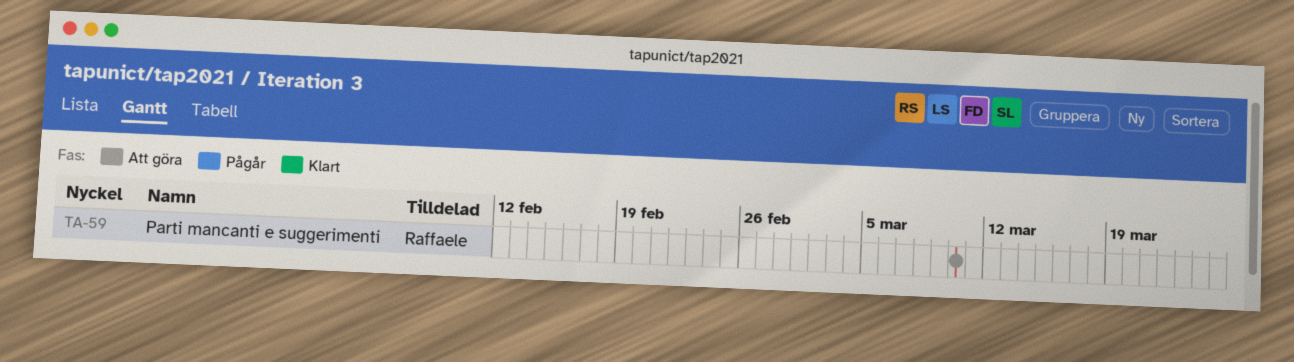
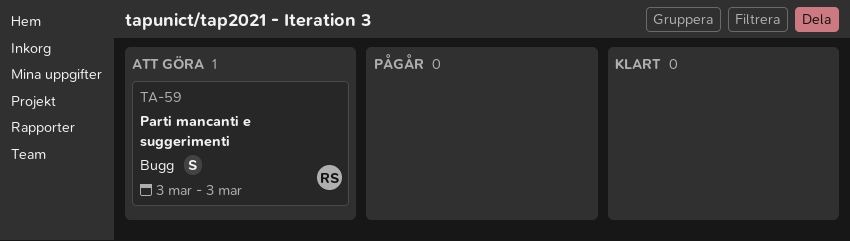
TA-59, start: Mar 10 -> Mar 3
TA-59, due: Mar 10 -> Mar 3

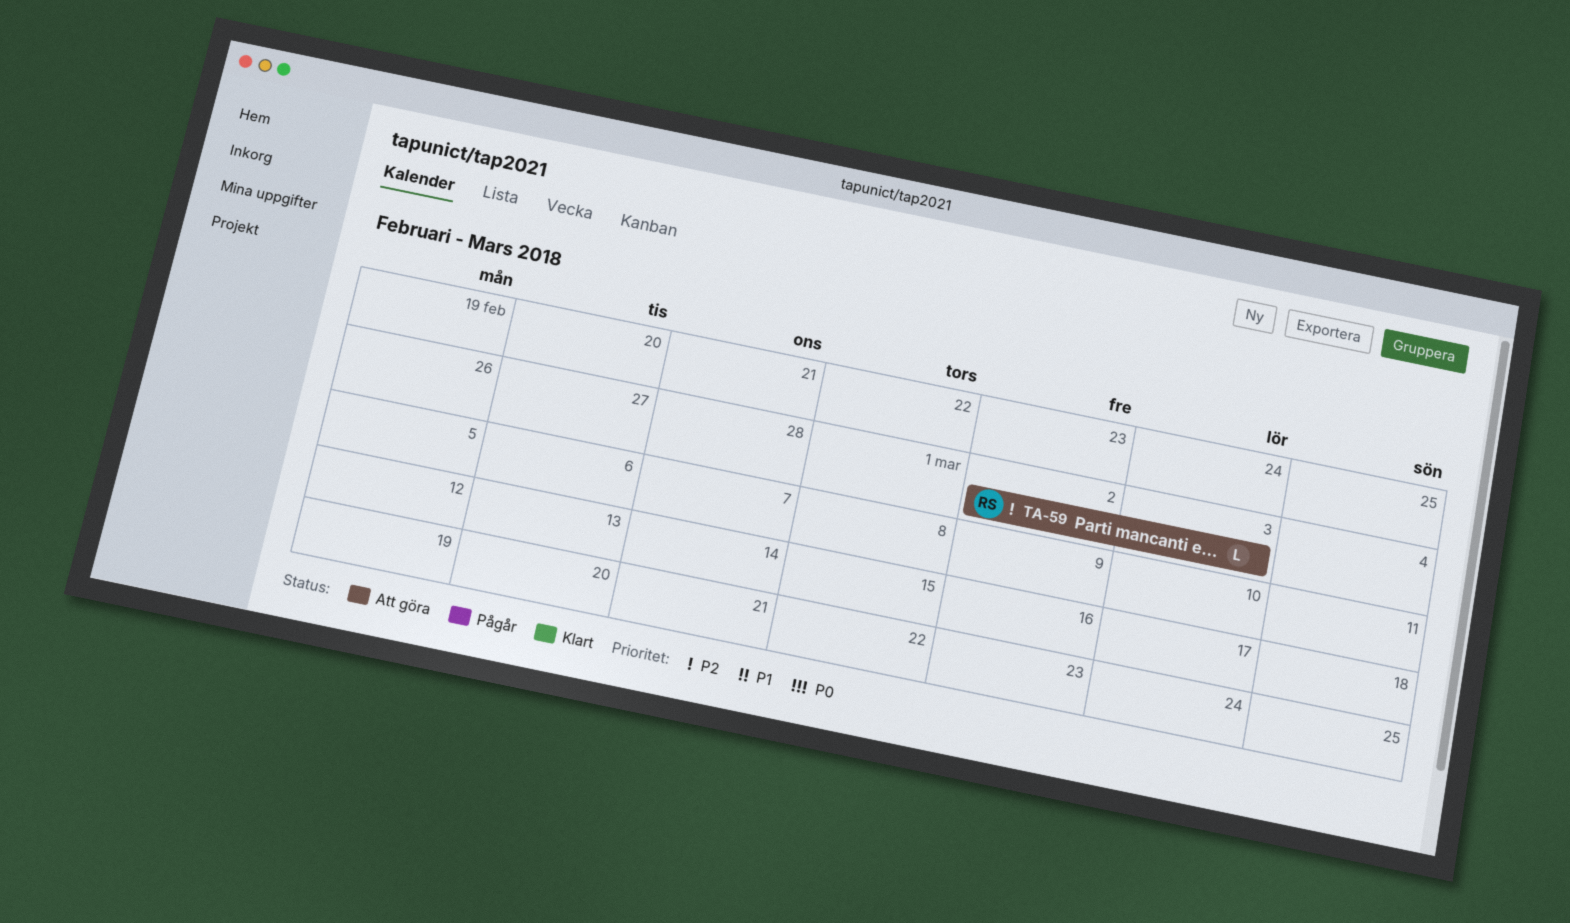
TA-59, estimate: S -> L
TA-59, start: Mar 3 -> Mar 2

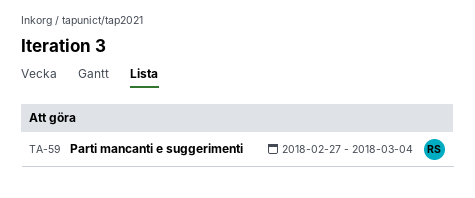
TA-59, start: Mar 2 -> Feb 27
TA-59, due: Mar 3 -> Mar 4

